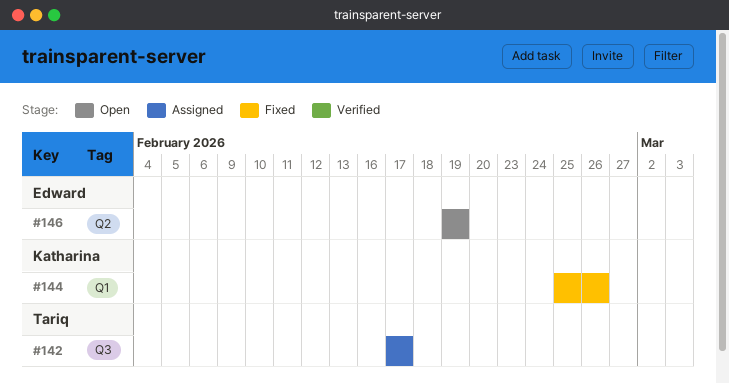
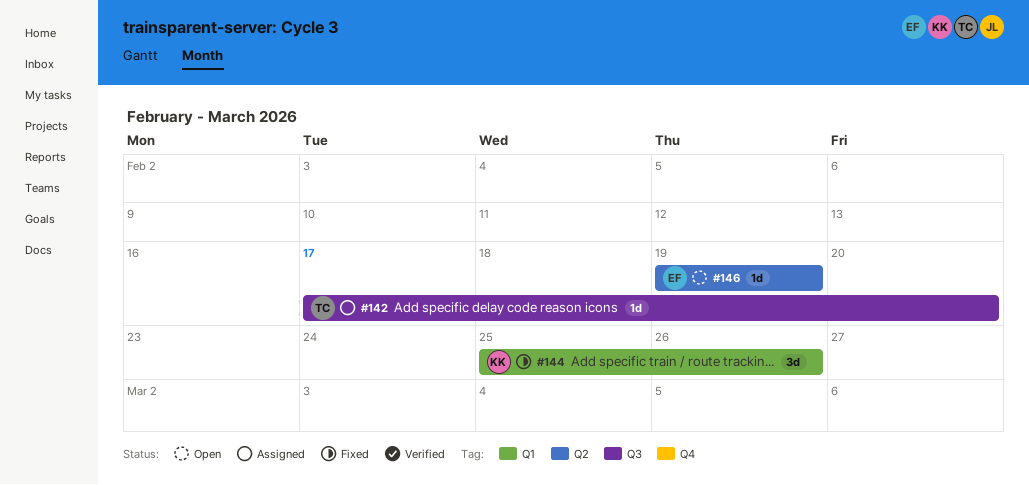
#142, due: Feb 17 -> Feb 20

